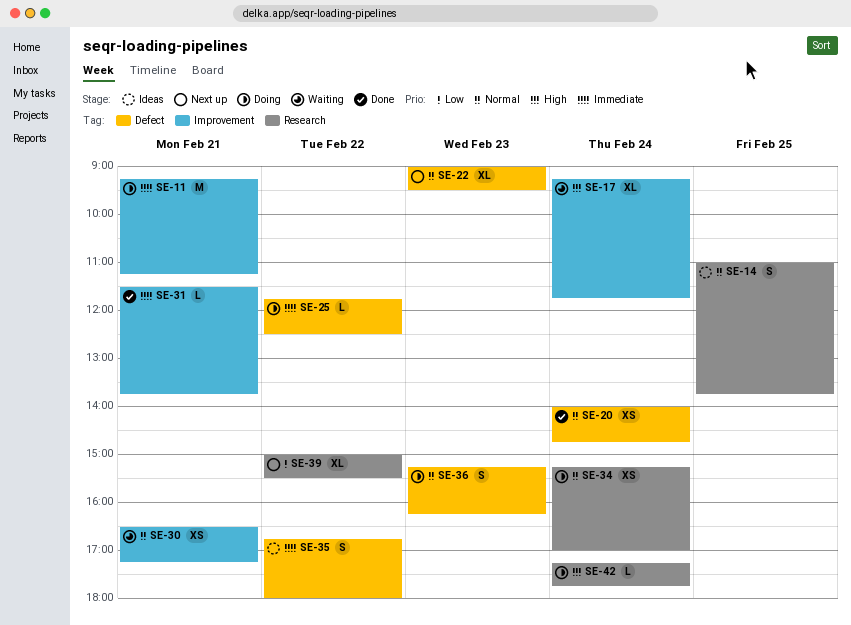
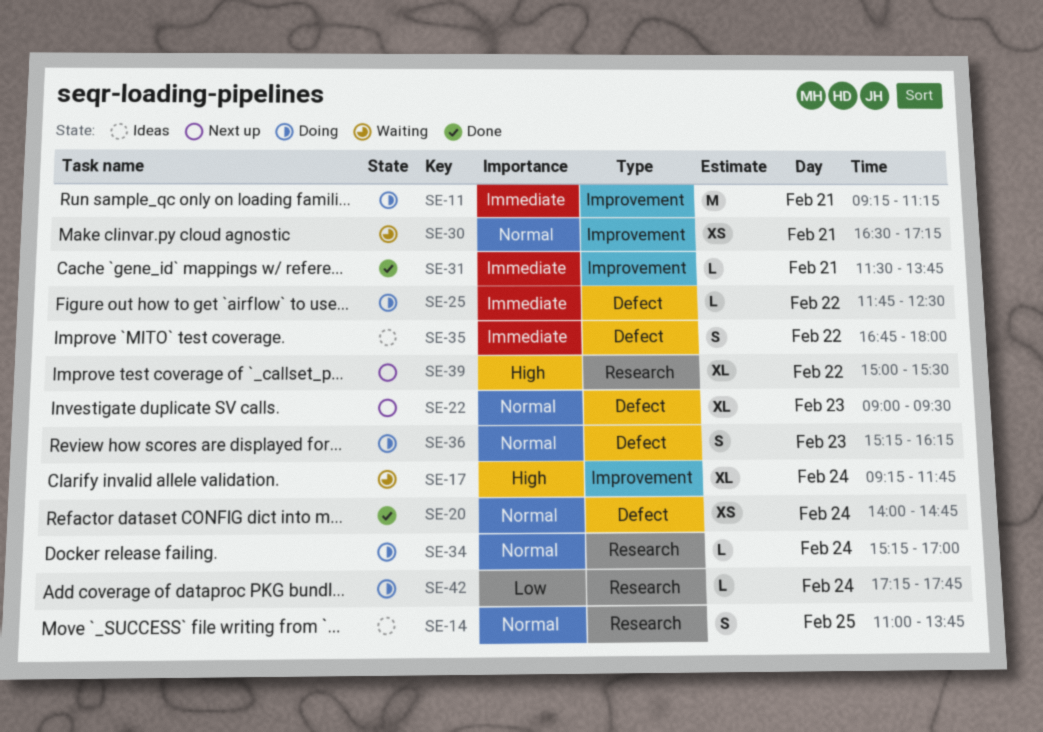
SE-34, estimate: XS -> L
SE-39, priority: Low -> High
SE-42, priority: High -> Low

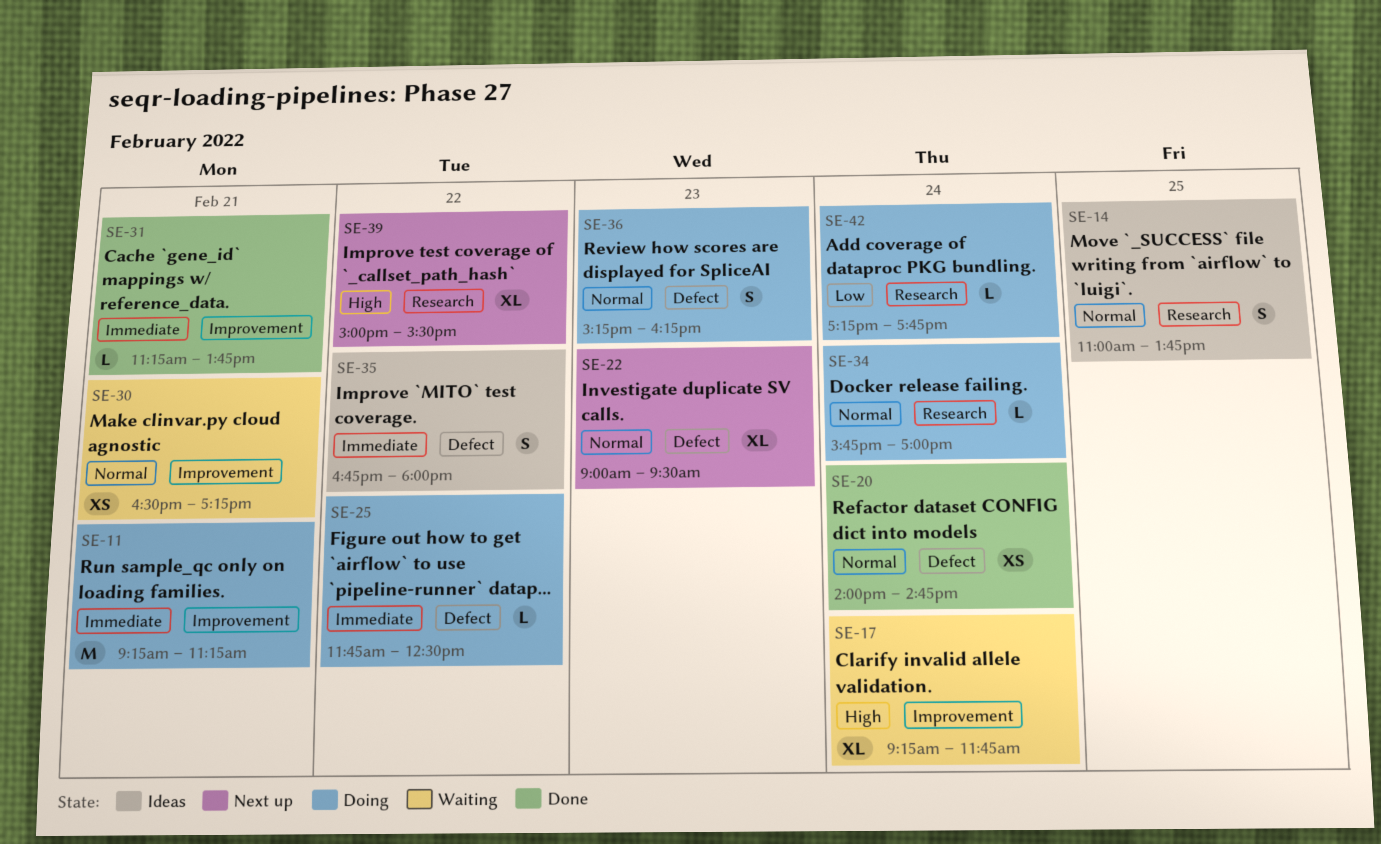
SE-31, begins: 11:30 -> 11:15
SE-34, begins: 15:15 -> 15:45

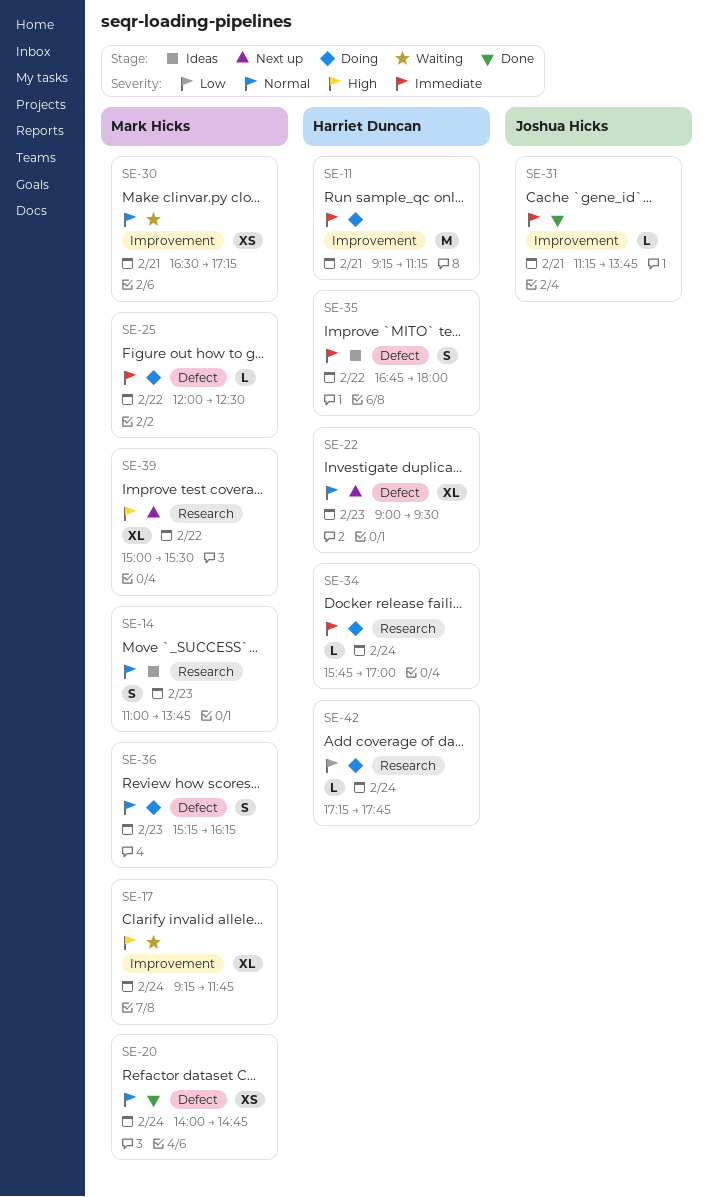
SE-14, day: Feb 25 -> Feb 23
SE-25, begins: 11:45 -> 12:00
SE-34, priority: Normal -> Immediate

